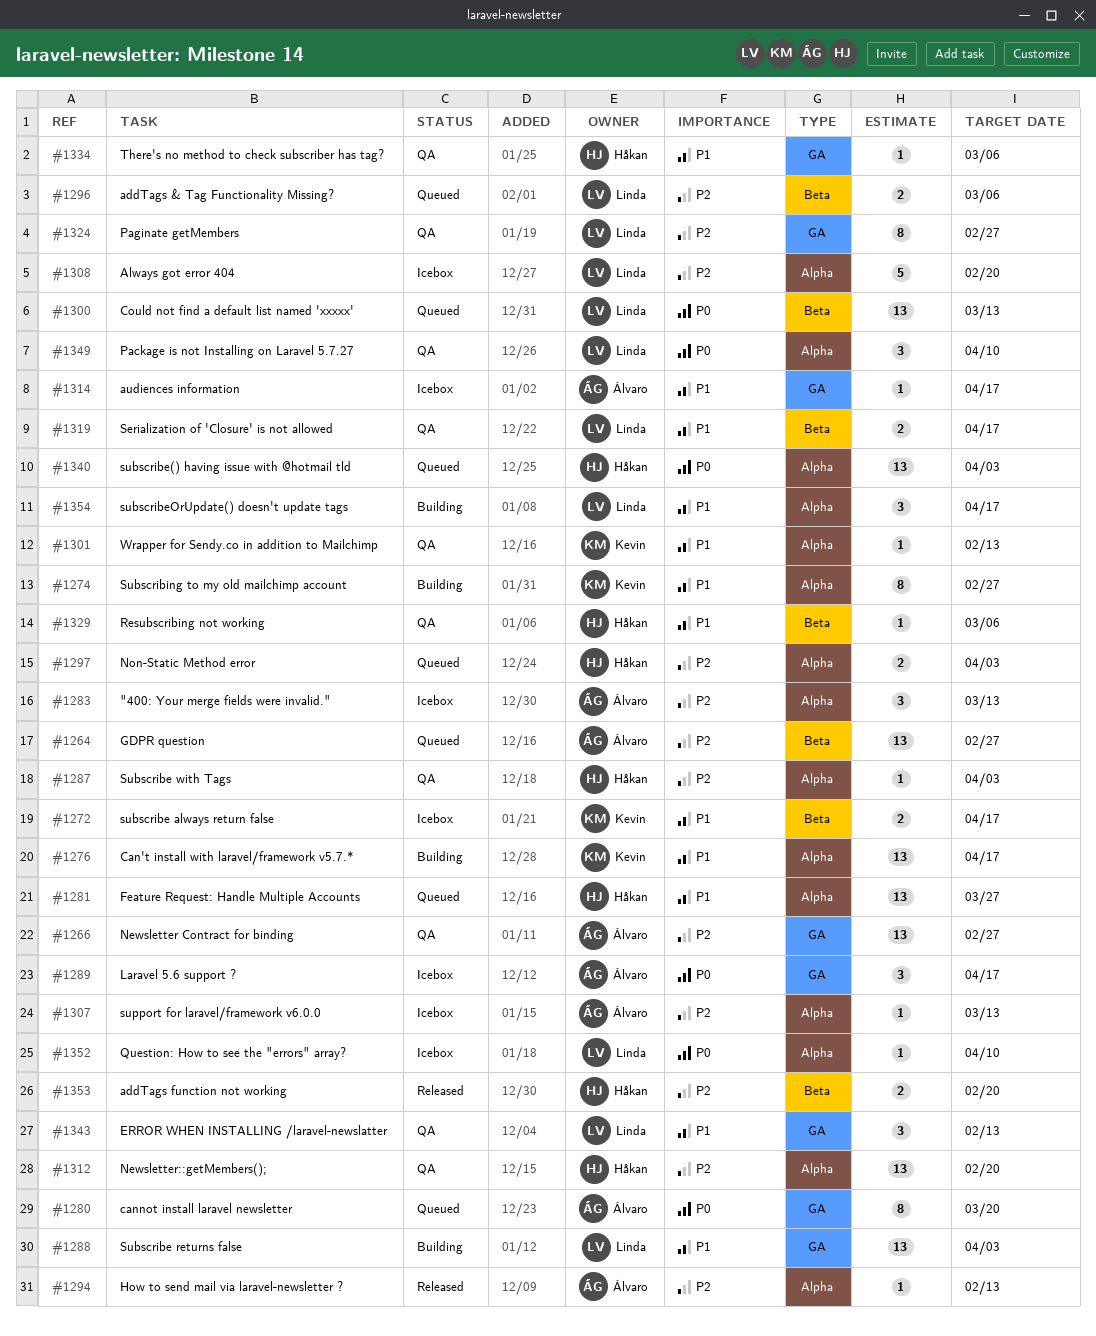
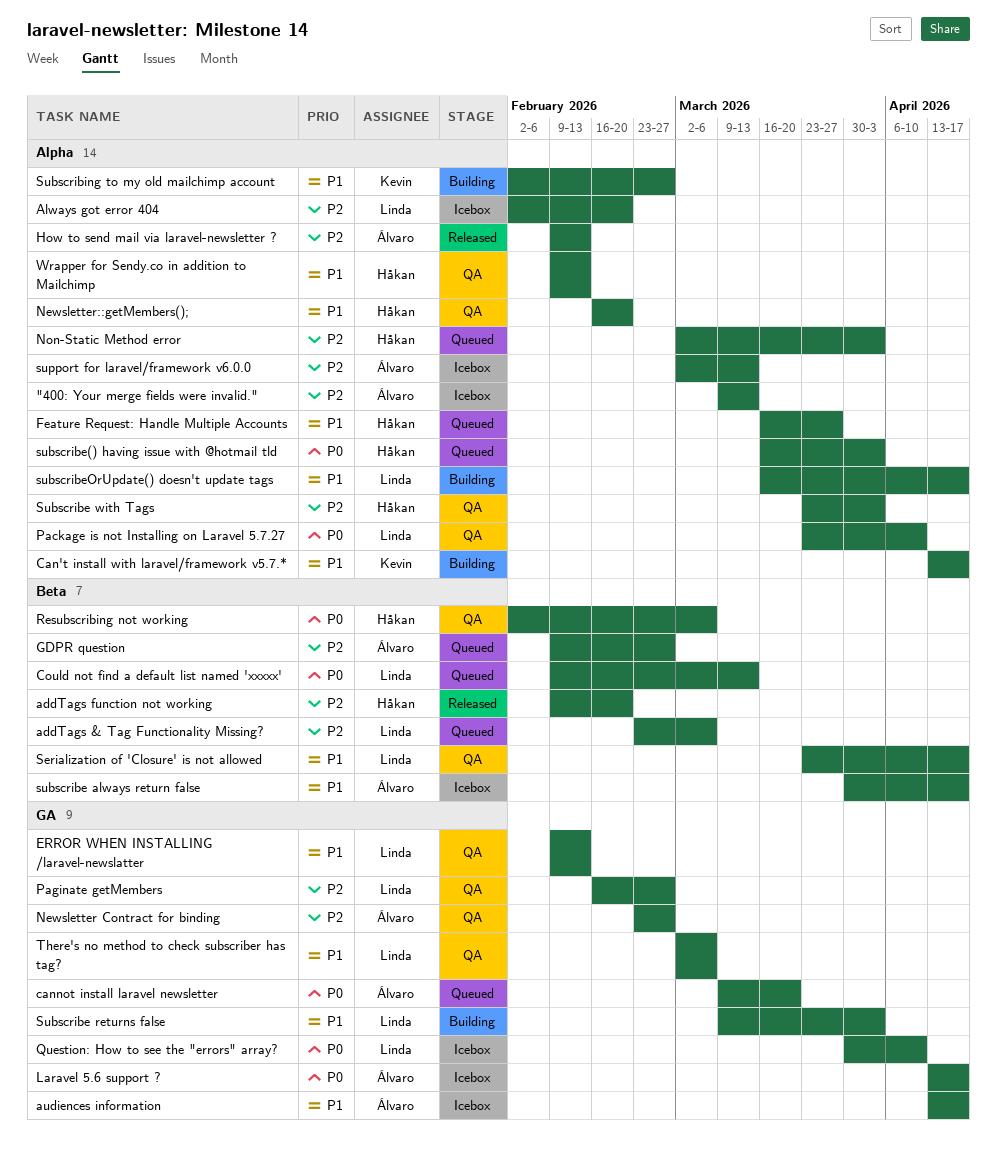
Newsletter::getMembers();, priority: P2 -> P1
Question: How to see the "errors" array?, label: Alpha -> GA
Resubscribing not working, priority: P1 -> P0
subscribe always return false, owner: Kevin -> Álvaro
There's no method to check subscriber has tag?, owner: Håkan -> Linda
Wrapper for Sendy.co in addition to Mailchimp, owner: Kevin -> Håkan

